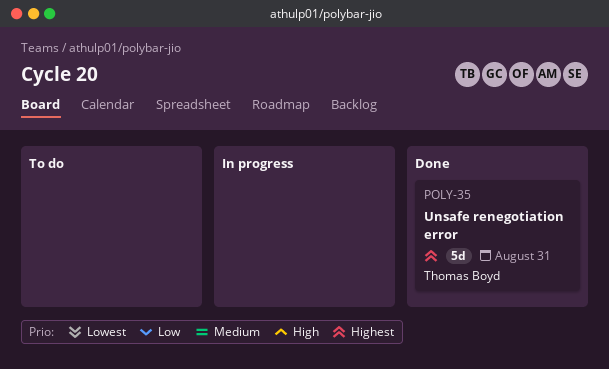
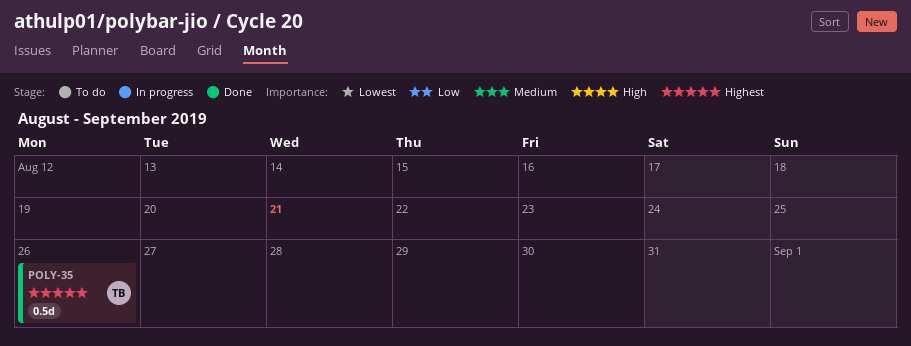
POLY-35, estimate: 5d -> 0.5d
POLY-35, due: Aug 31 -> Aug 26

